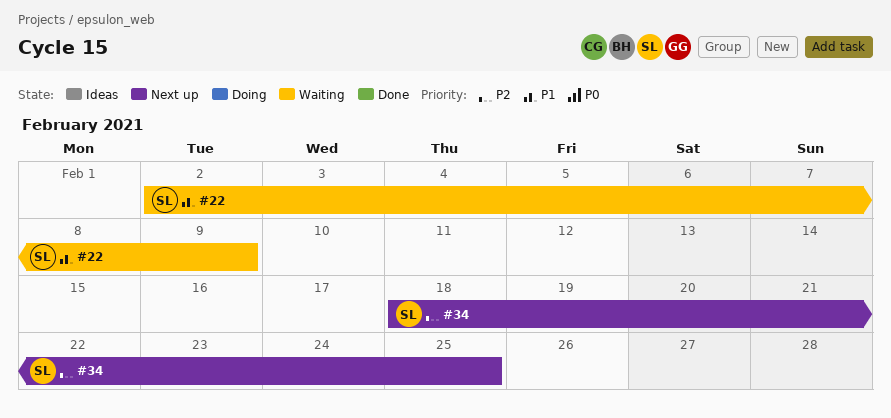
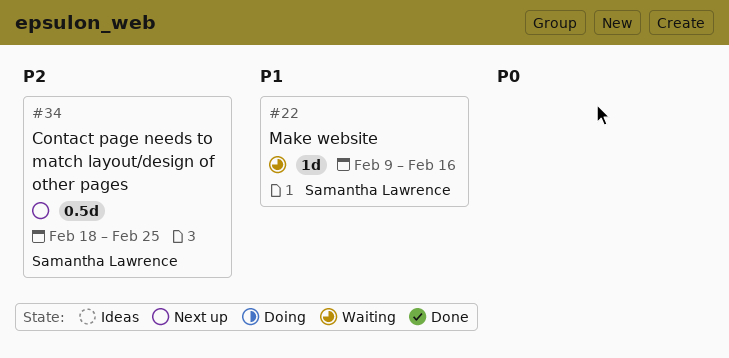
#22, start: Feb 2 -> Feb 9
#22, due: Feb 9 -> Feb 16

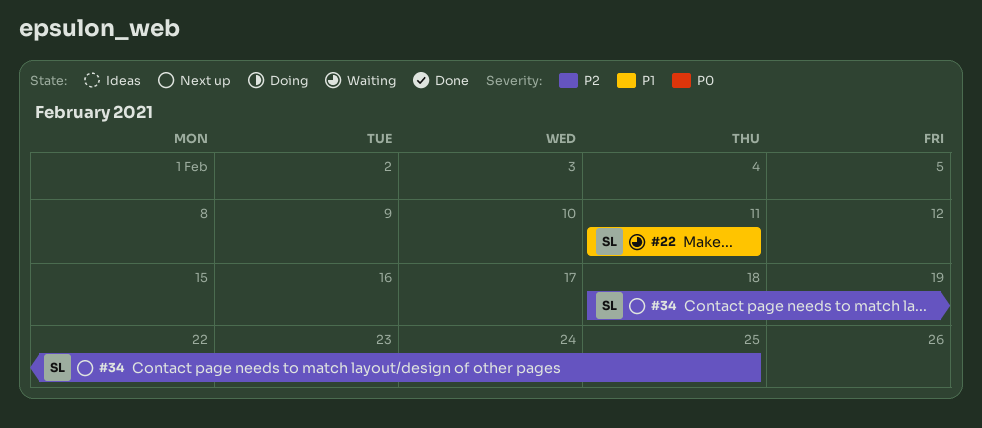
#22, start: Feb 9 -> Feb 11
#22, due: Feb 16 -> Feb 11

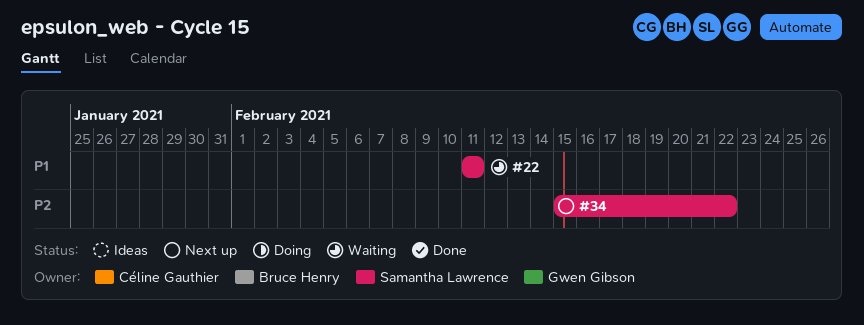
#34, start: Feb 18 -> Feb 15
#34, due: Feb 25 -> Feb 22

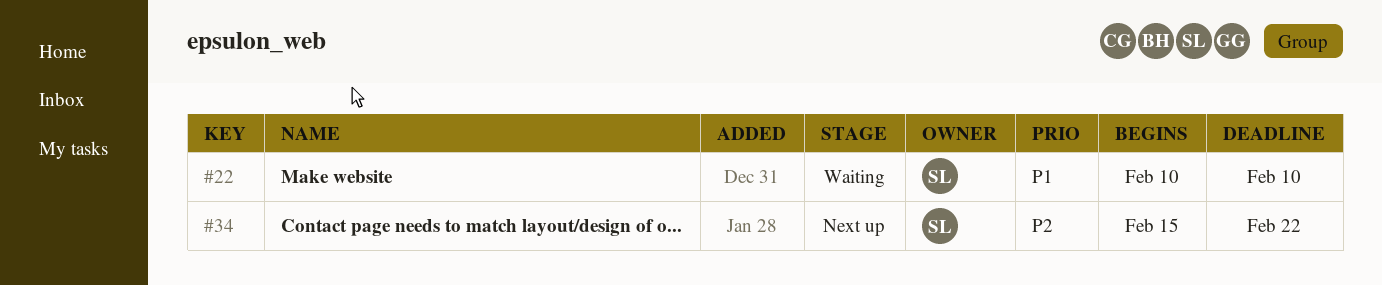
#22, start: Feb 11 -> Feb 10
#22, due: Feb 11 -> Feb 10

